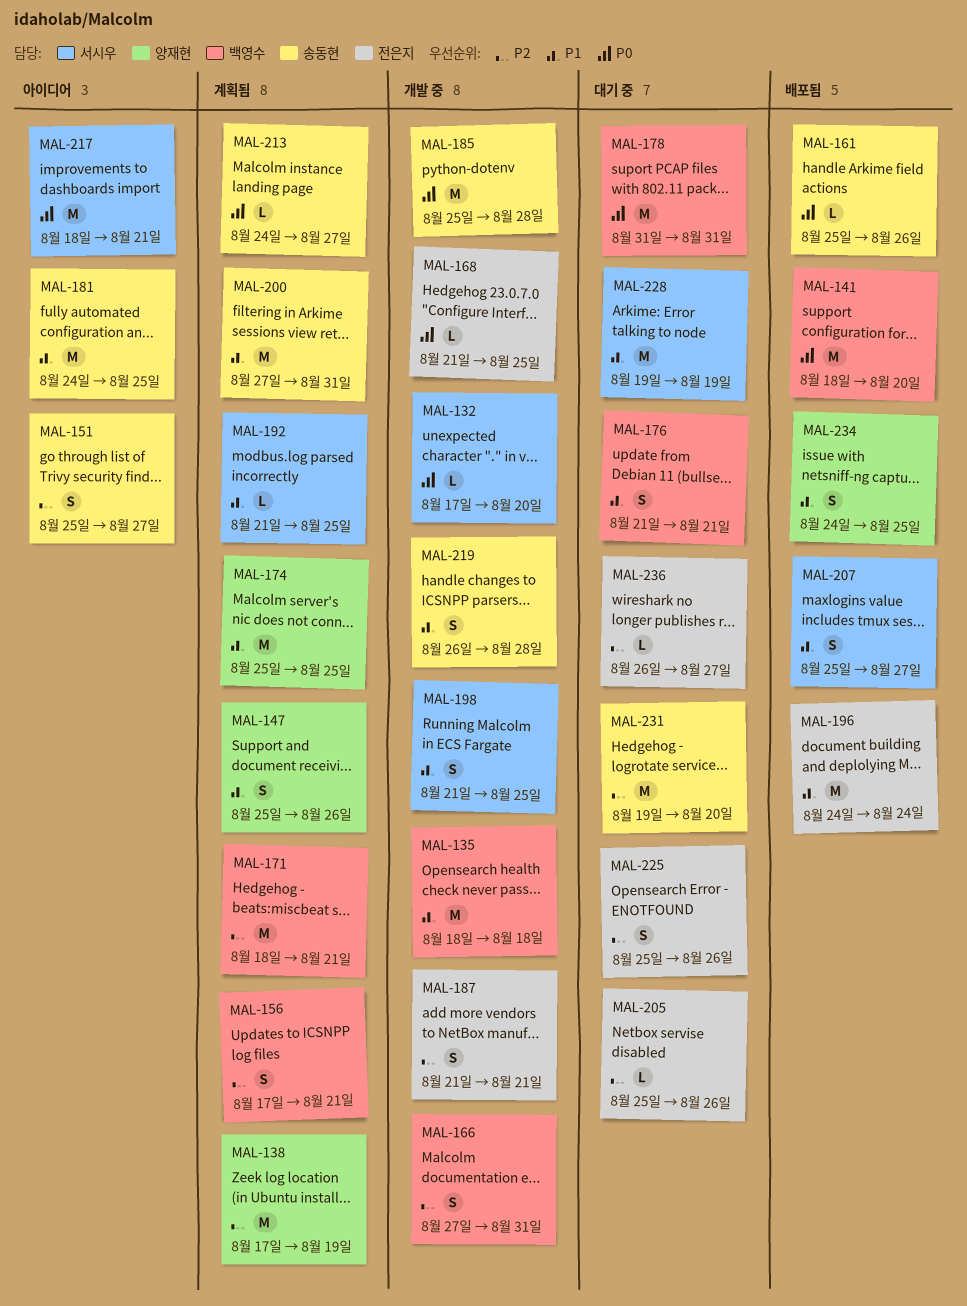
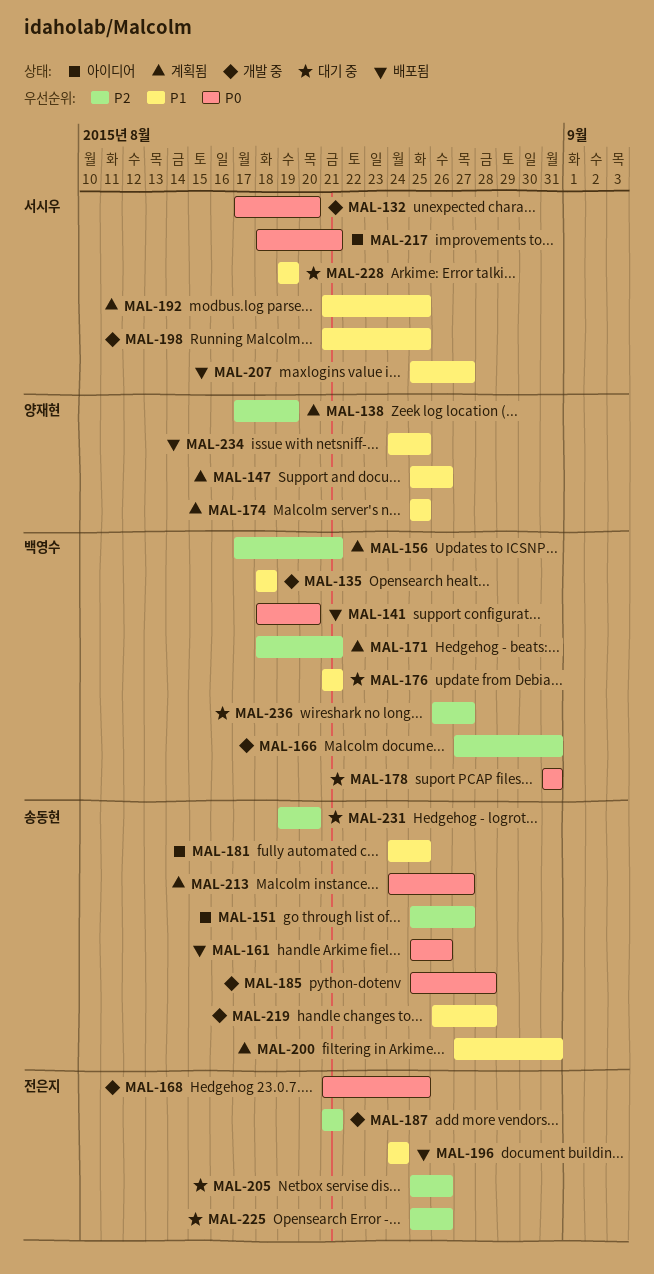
MAL-236, owner: 전은지 -> 백영수

